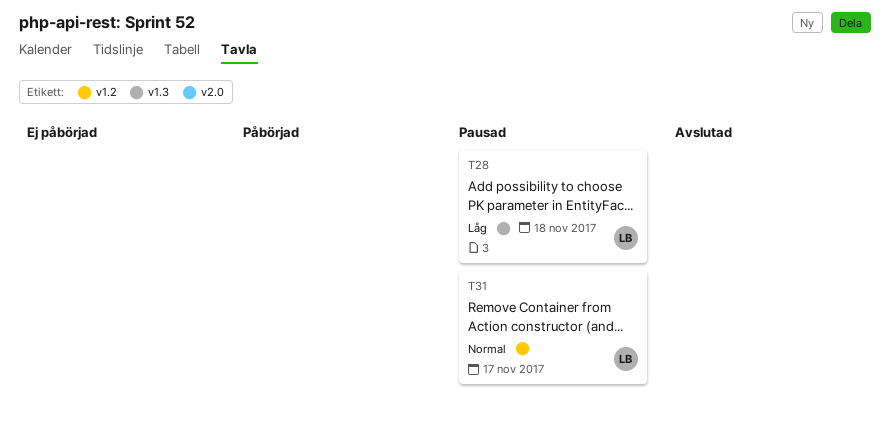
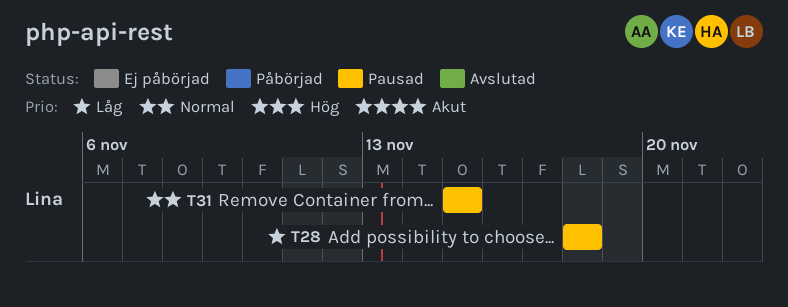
T31, due: Nov 17 -> Nov 15

